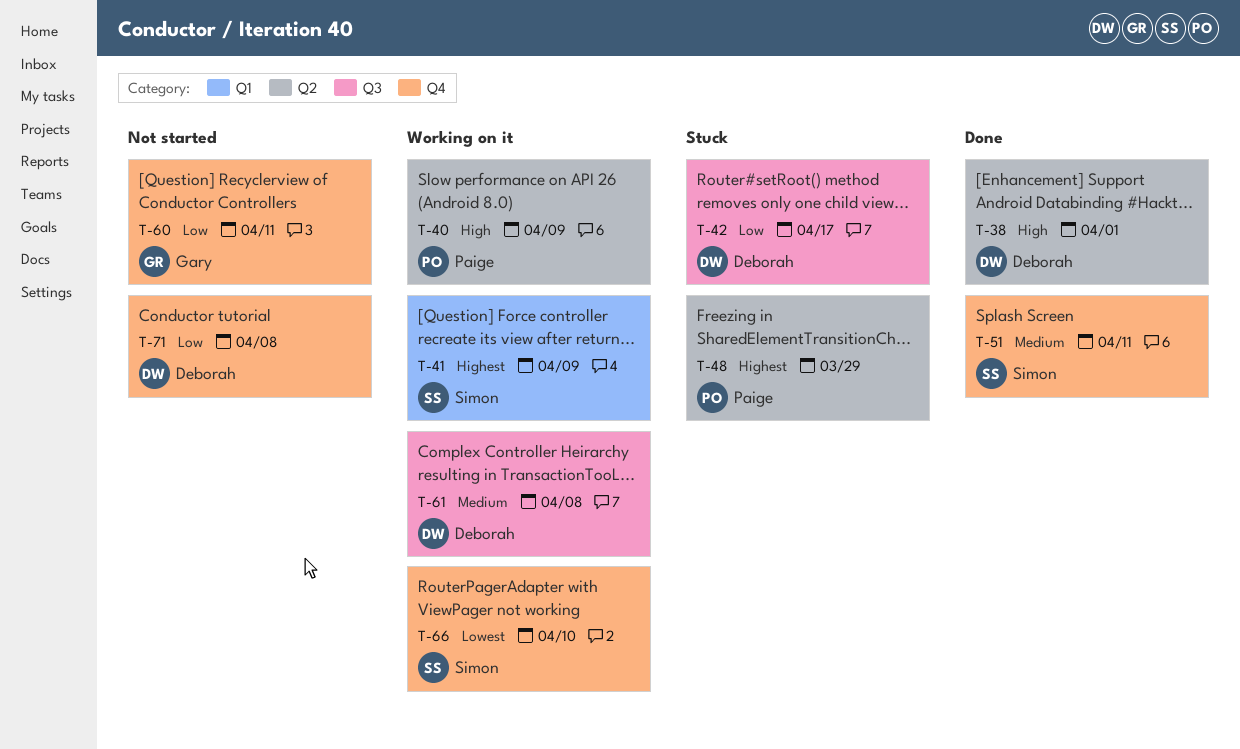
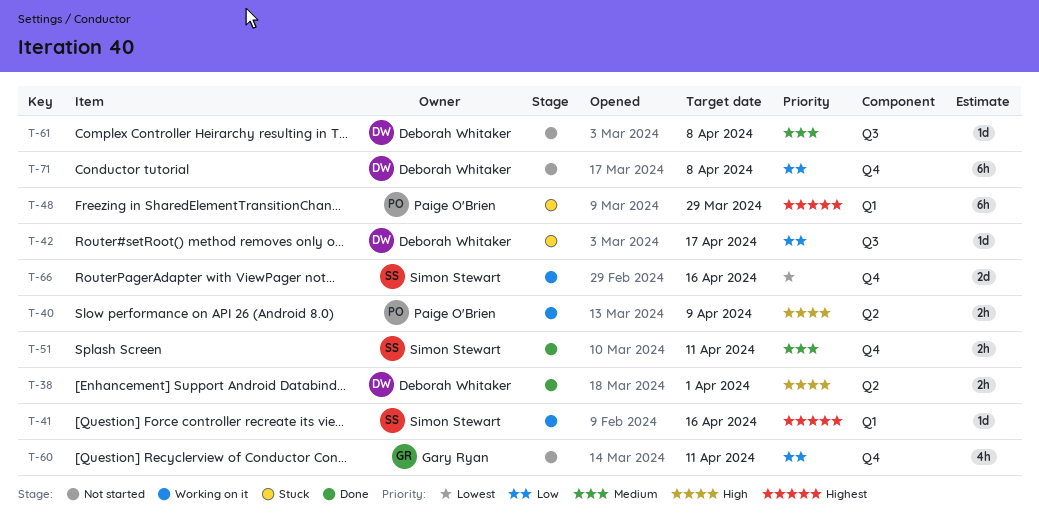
T-41, due: Apr 9 -> Apr 16
T-48, label: Q2 -> Q1
T-61, status: Working on it -> Not started
T-66, due: Apr 10 -> Apr 16

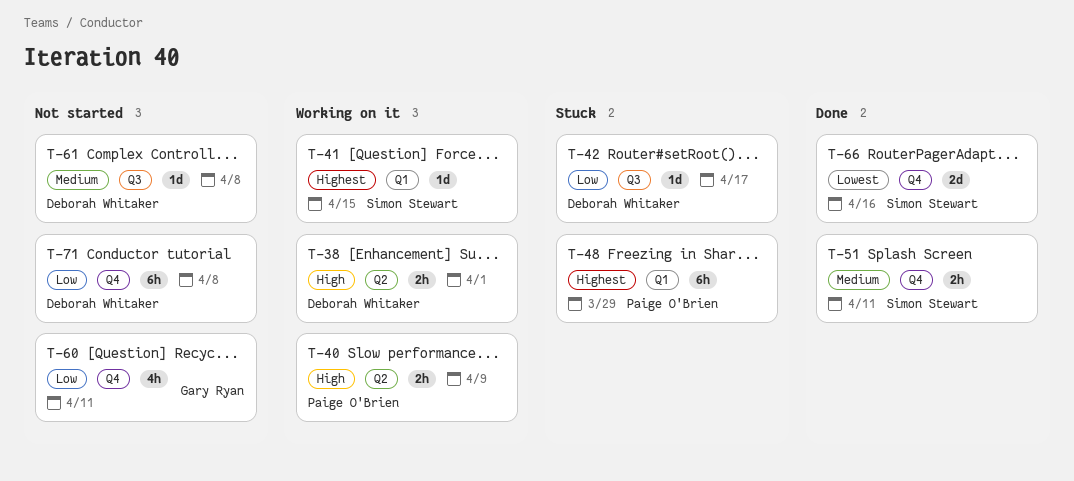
T-38, status: Done -> Working on it
T-41, due: Apr 16 -> Apr 15
T-66, status: Working on it -> Done

